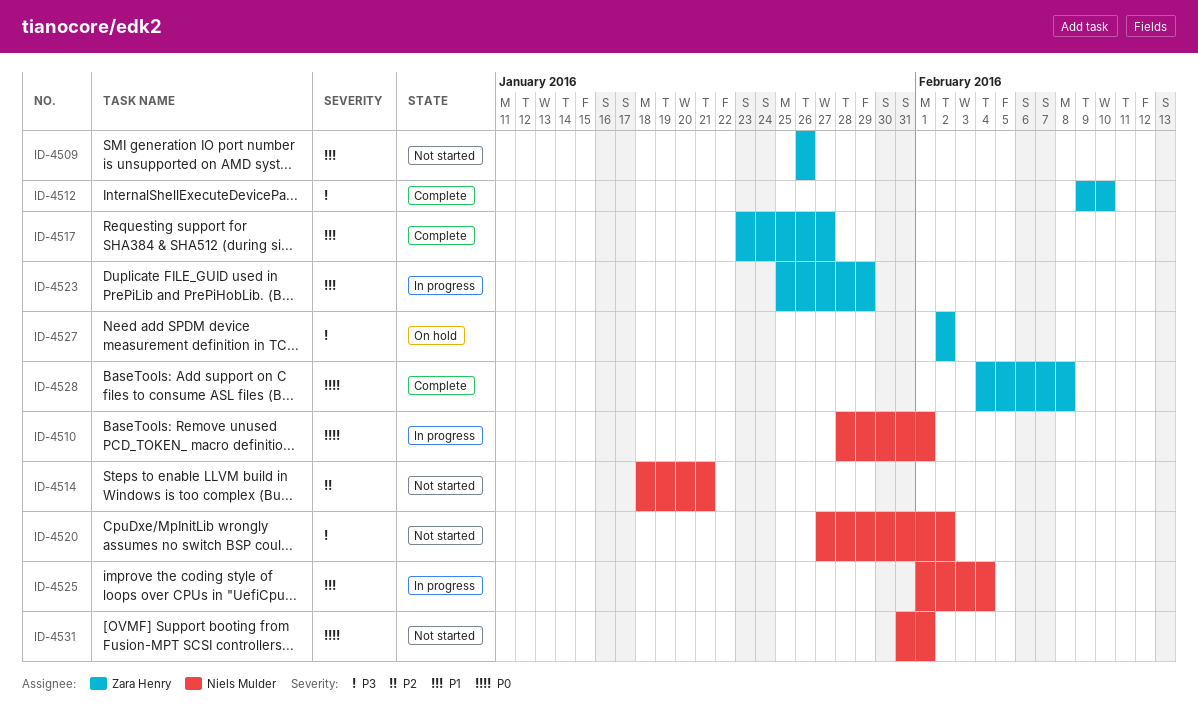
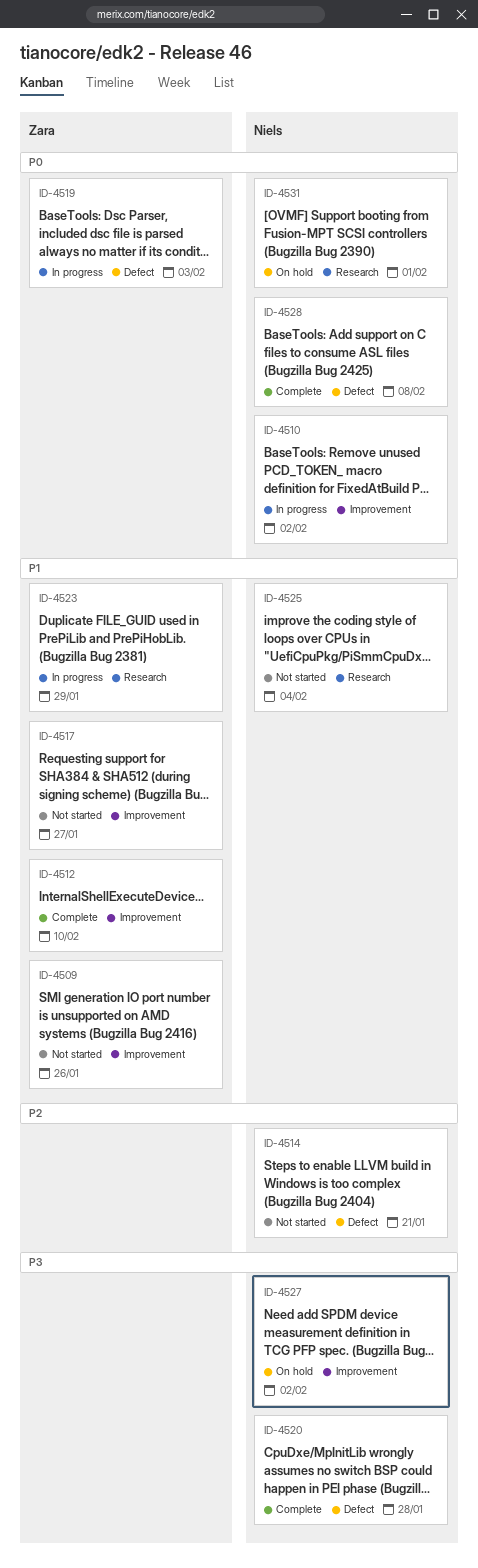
ID-4510, due: Feb 1 -> Feb 2
ID-4512, priority: P3 -> P1
ID-4517, status: Complete -> Not started
ID-4519: none -> present
ID-4520, status: Not started -> Complete
ID-4520, due: Feb 2 -> Jan 28
ID-4525, status: In progress -> Not started
ID-4527, owner: Zara Henry -> Niels Mulder
ID-4528, owner: Zara Henry -> Niels Mulder
ID-4531, status: Not started -> On hold

